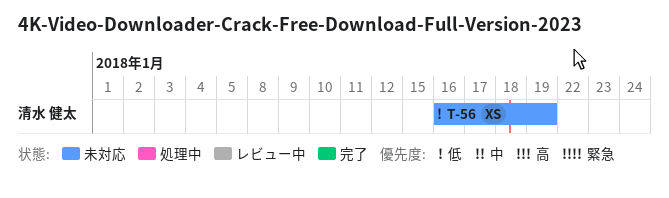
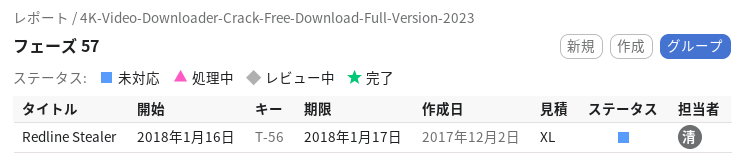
T-56, estimate: XS -> XL
T-56, due: Jan 19 -> Jan 17

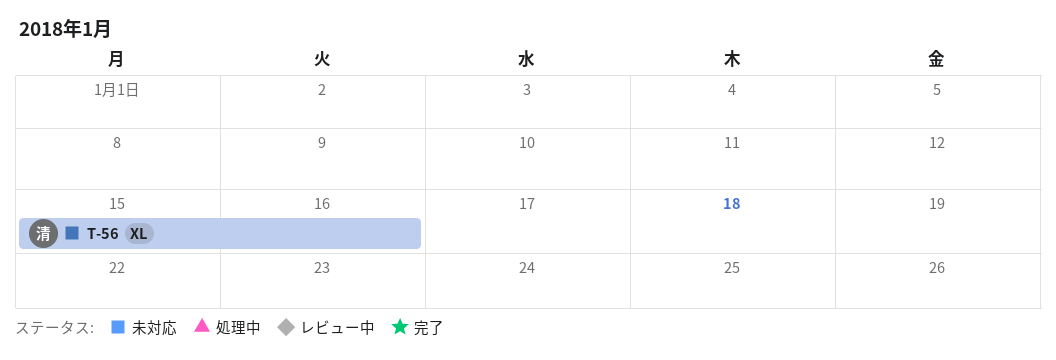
T-56, start: Jan 16 -> Jan 15
T-56, due: Jan 17 -> Jan 16

